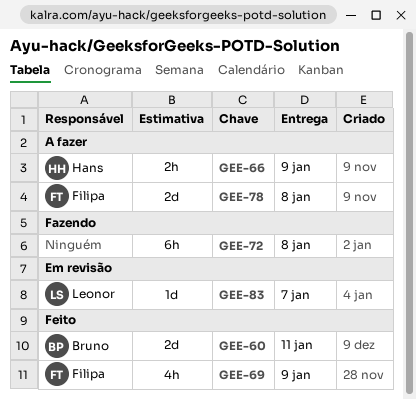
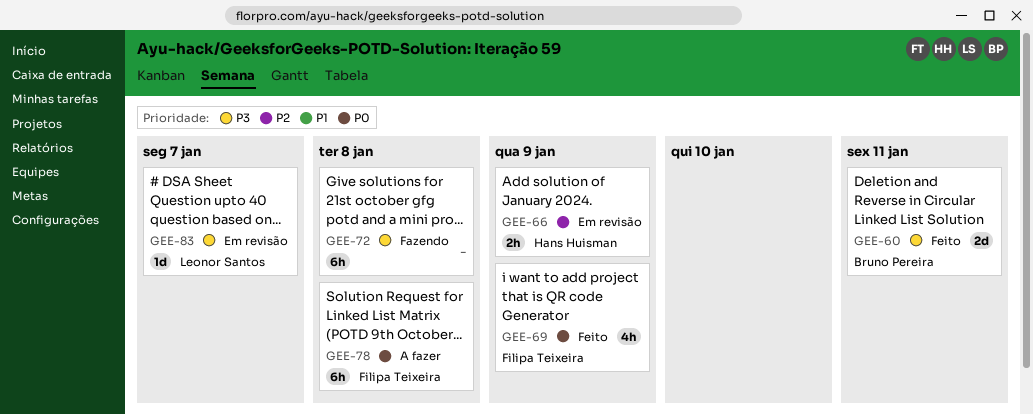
GEE-66, status: A fazer -> Em revisão
GEE-78, estimate: 2d -> 6h

